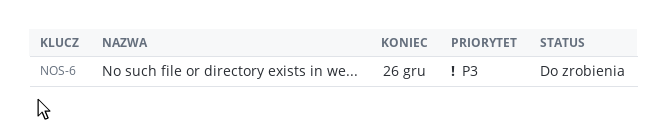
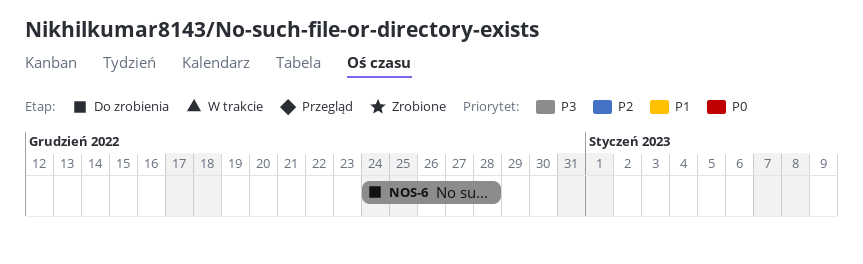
NOS-6, due: Dec 26 -> Dec 28

